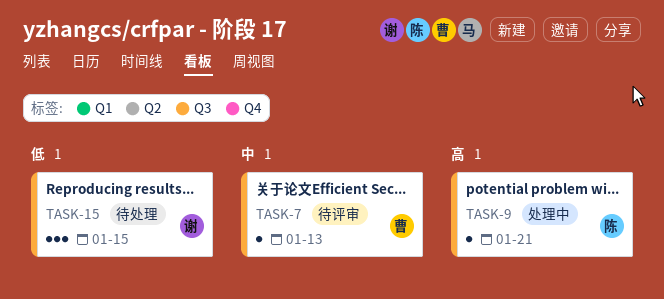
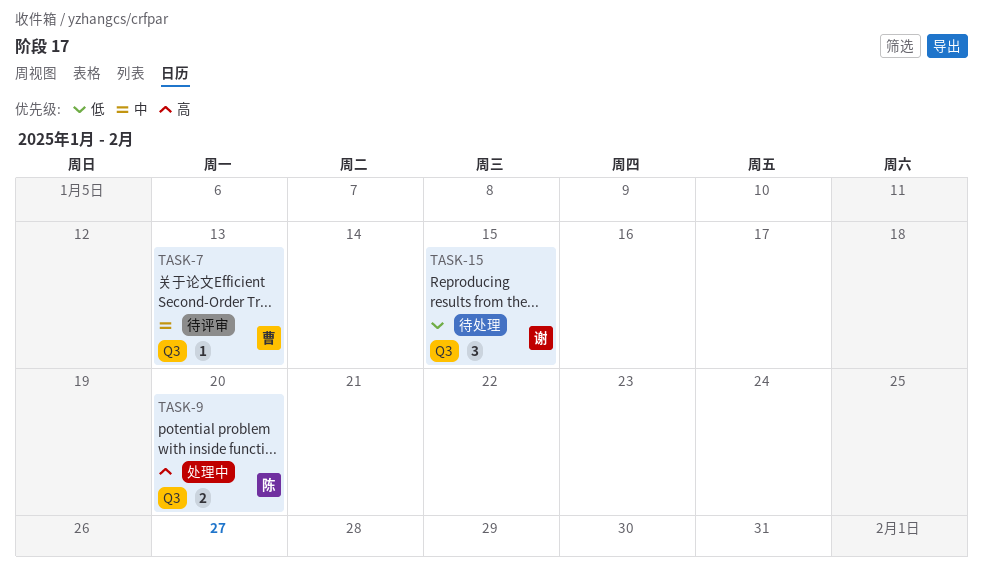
TASK-9, estimate: 1 -> 2
TASK-9, due: Jan 21 -> Jan 20

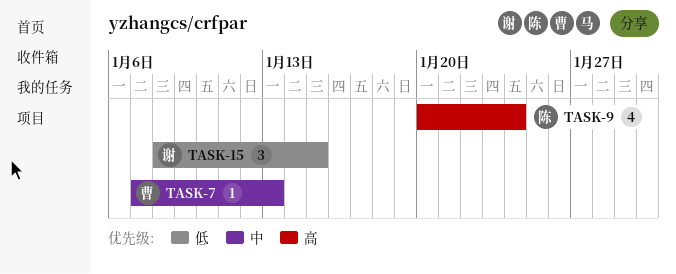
TASK-9, estimate: 2 -> 4
TASK-9, due: Jan 20 -> Jan 24

